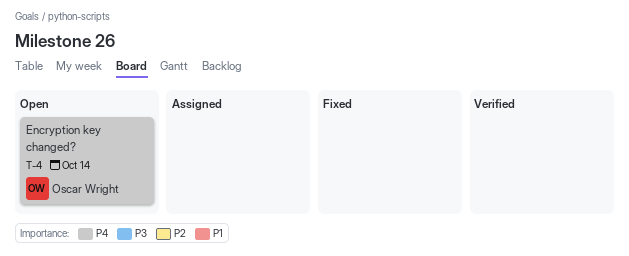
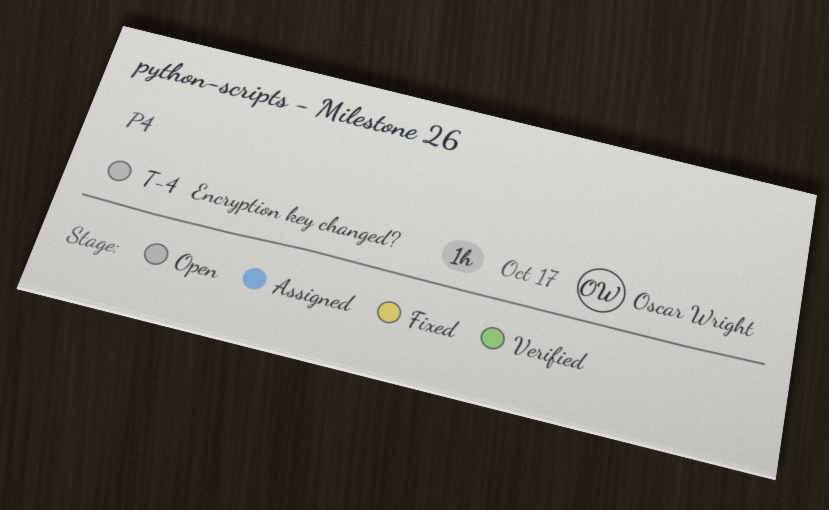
T-4, due: Oct 14 -> Oct 17

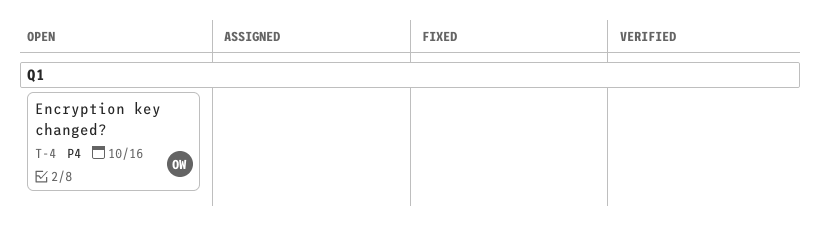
T-4, due: Oct 17 -> Oct 16

